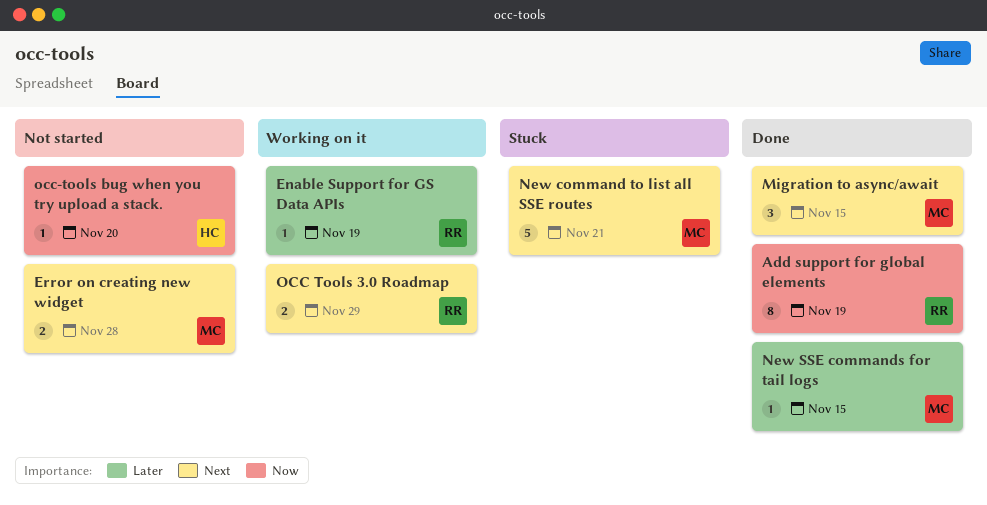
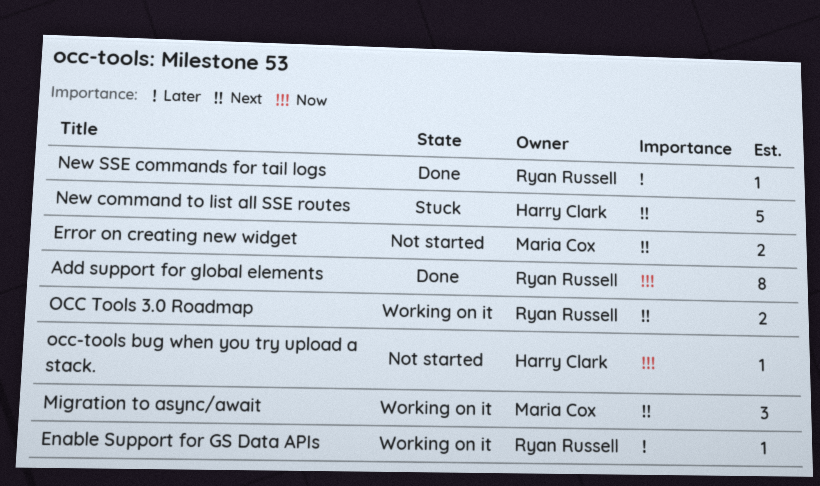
Migration to async/await, status: Done -> Working on it
New command to list all SSE routes, owner: Maria Cox -> Harry Clark
New SSE commands for tail logs, owner: Maria Cox -> Ryan Russell

